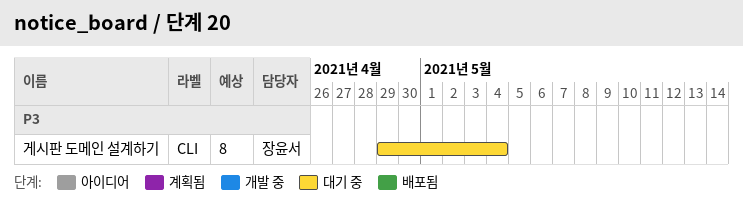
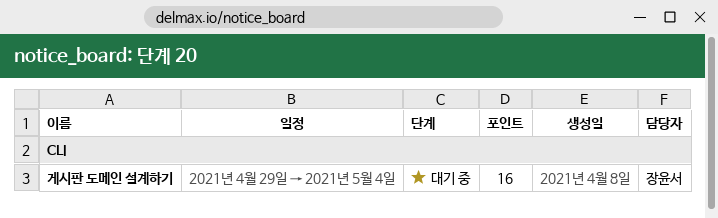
게시판 도메인 설계하기, estimate: 8 -> 16

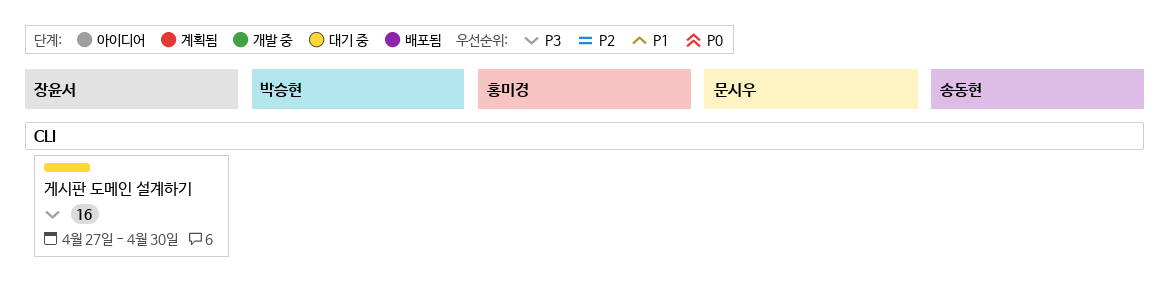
게시판 도메인 설계하기, start: Apr 29 -> Apr 27
게시판 도메인 설계하기, due: May 4 -> Apr 30

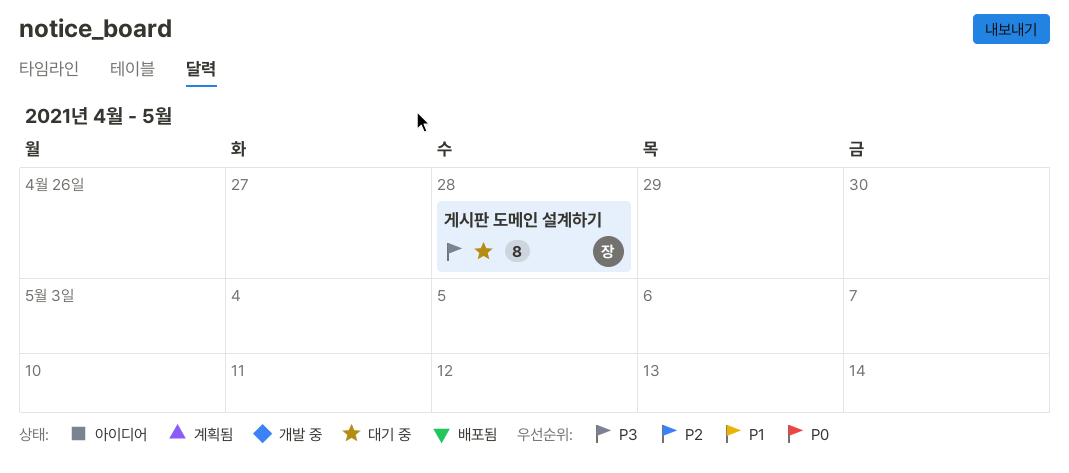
게시판 도메인 설계하기, estimate: 16 -> 8
게시판 도메인 설계하기, due: Apr 30 -> Apr 28

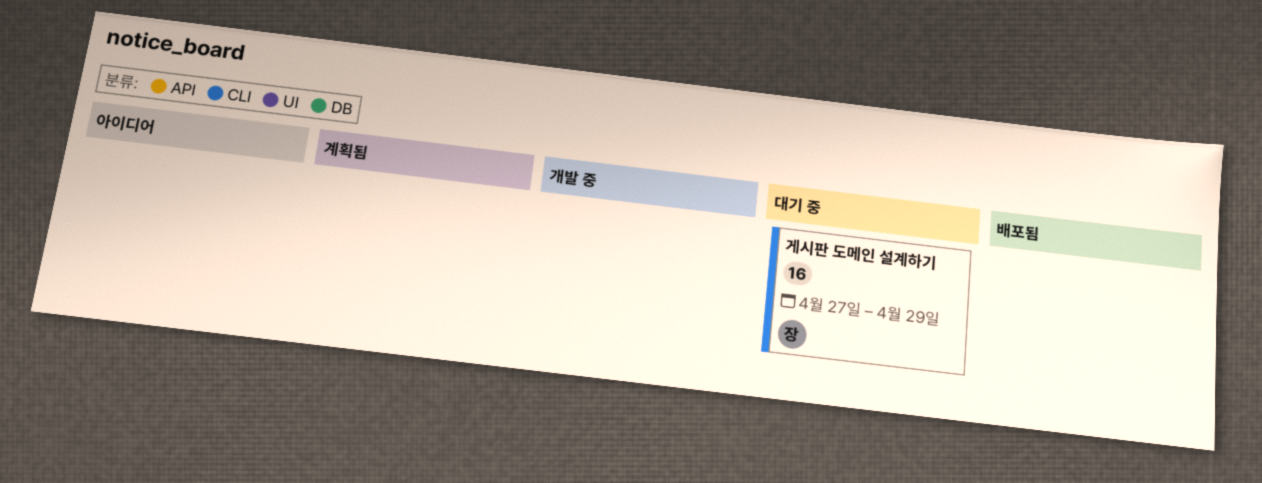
게시판 도메인 설계하기, estimate: 8 -> 16
게시판 도메인 설계하기, due: Apr 28 -> Apr 29

